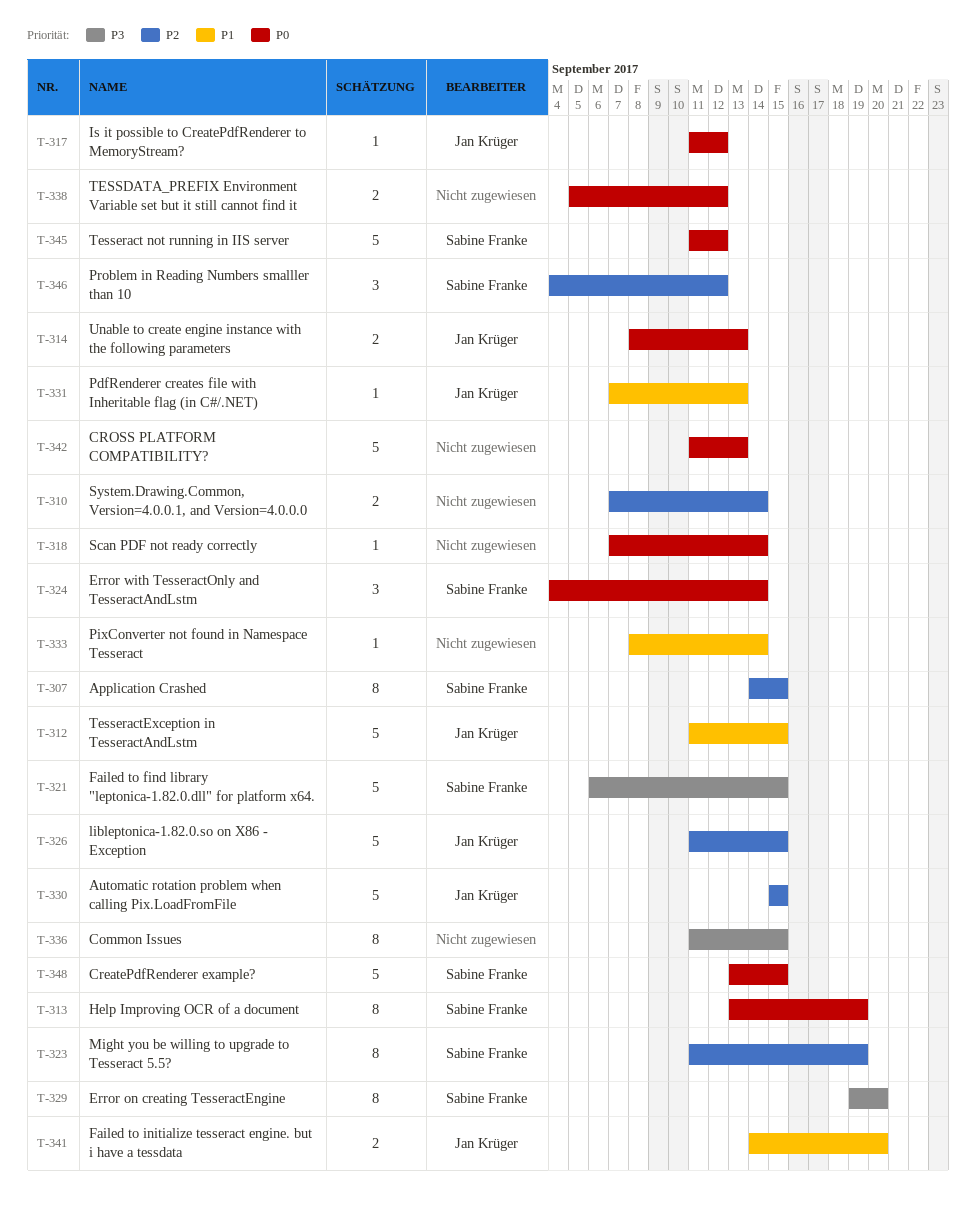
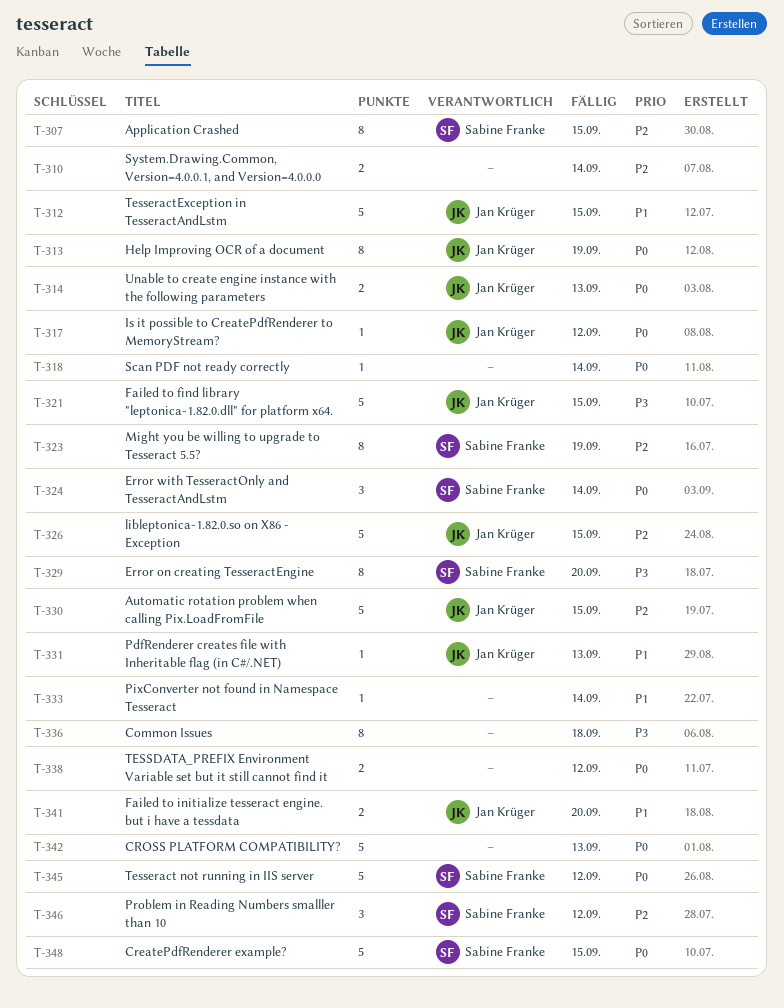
T-313, owner: Sabine Franke -> Jan Krüger
T-321, owner: Sabine Franke -> Jan Krüger
T-336, due: Sep 15 -> Sep 18

